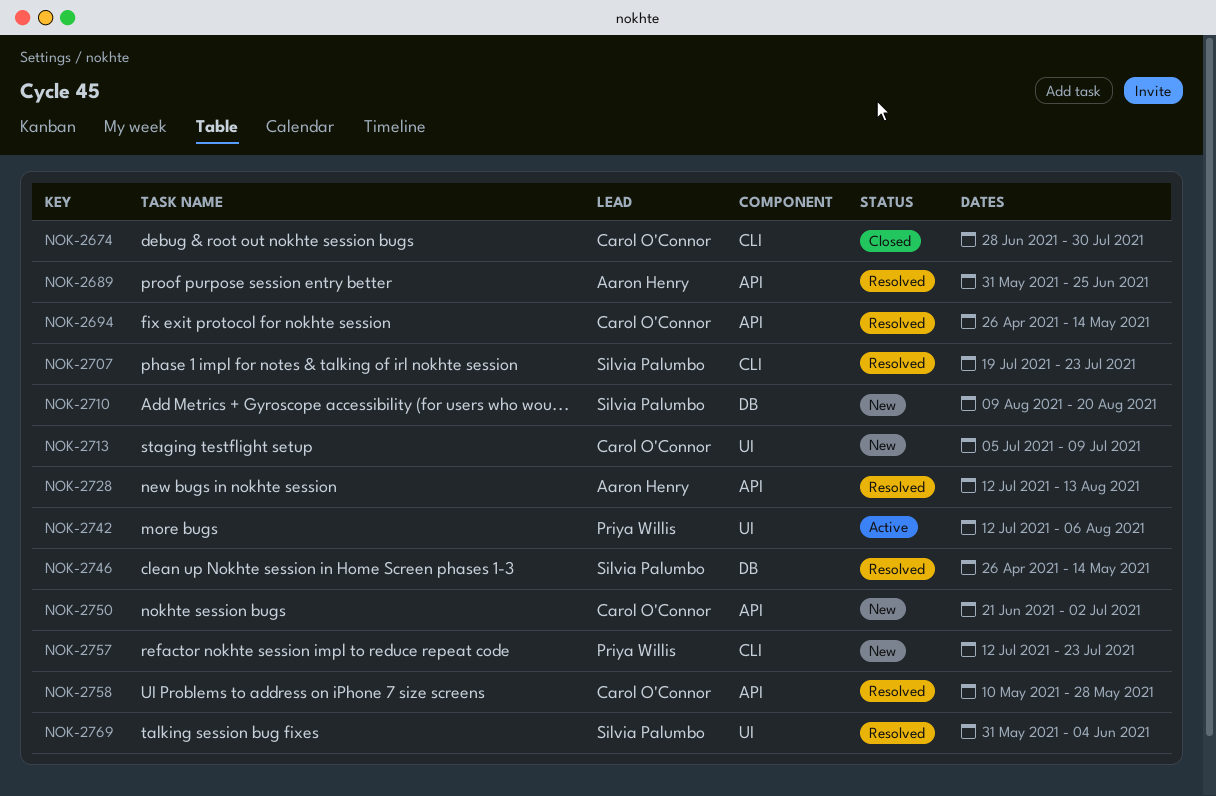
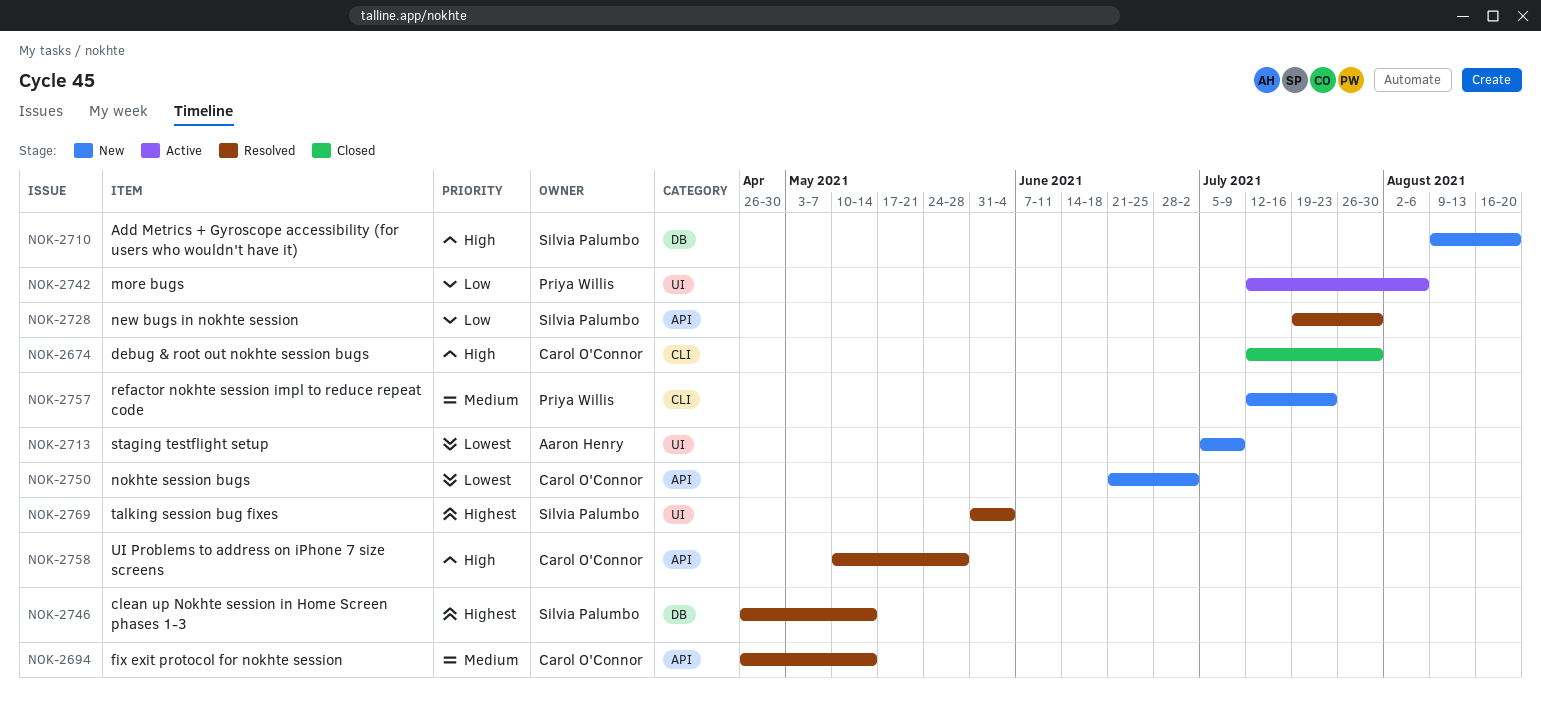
NOK-2674, start: Jun 28 -> Jul 12
NOK-2689: present -> none
NOK-2707: present -> none
NOK-2713, owner: Carol O'Connor -> Aaron Henry
NOK-2728, owner: Aaron Henry -> Silvia Palumbo
NOK-2728, start: Jul 12 -> Jul 19
NOK-2728, due: Aug 13 -> Jul 30

